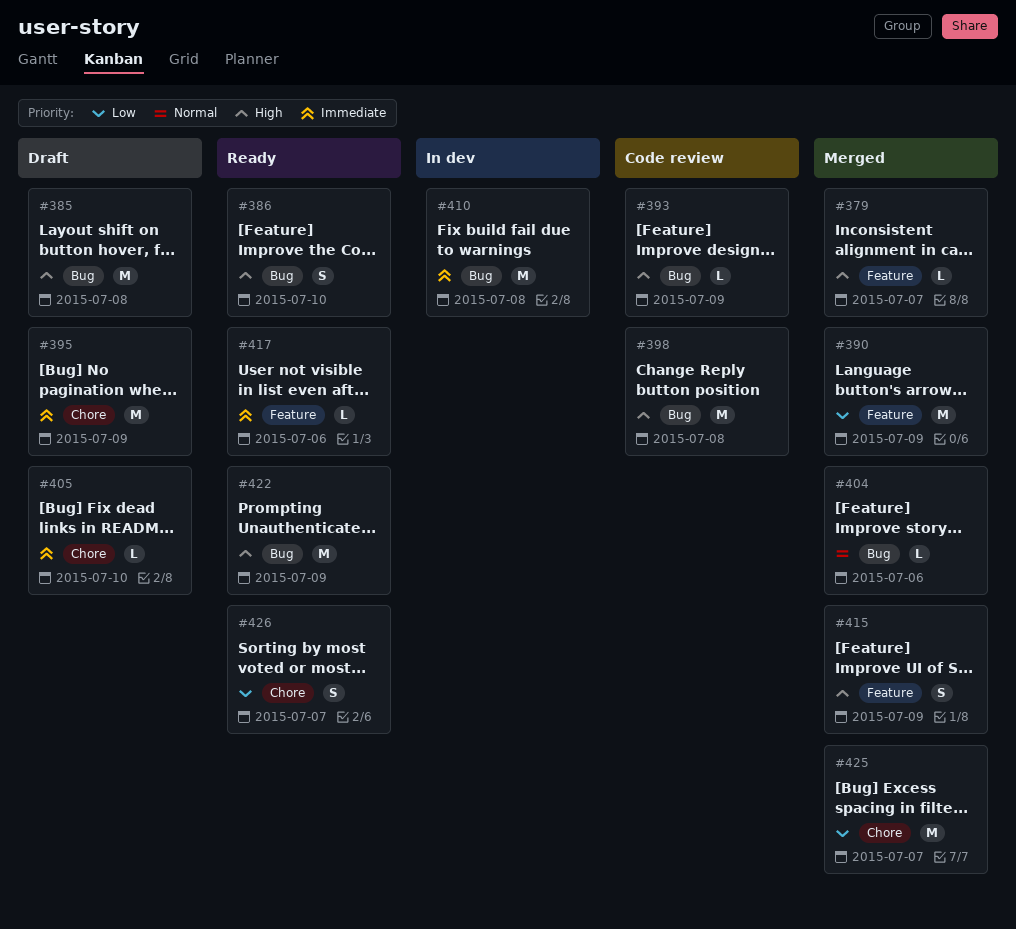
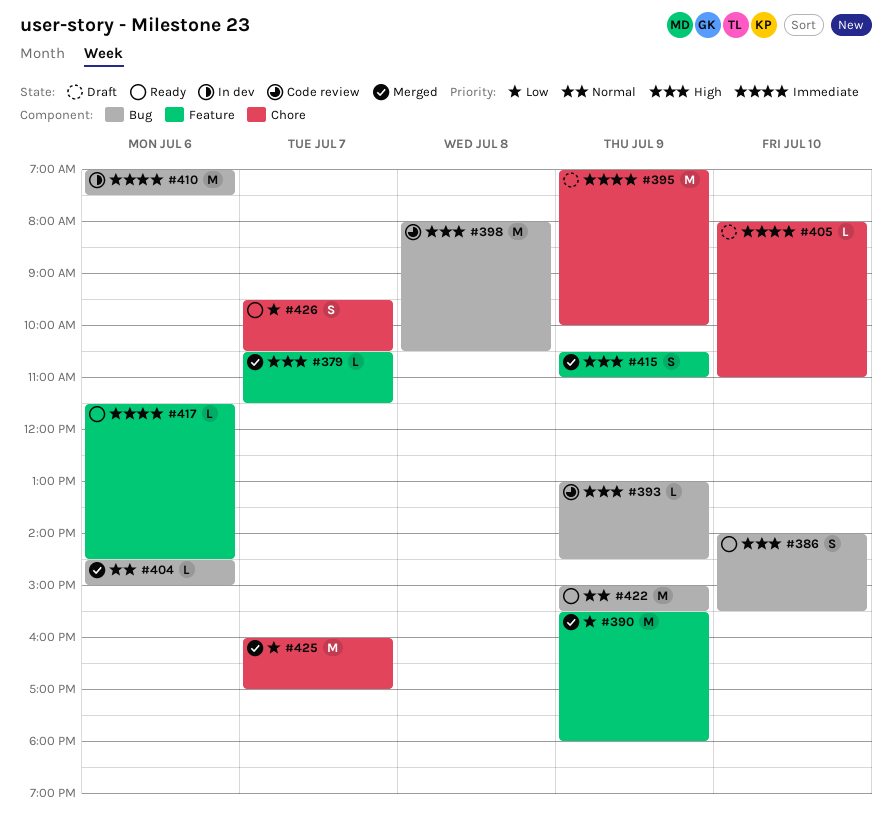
#385: present -> none
#410, day: Jul 8 -> Jul 6
#422, priority: High -> Normal

